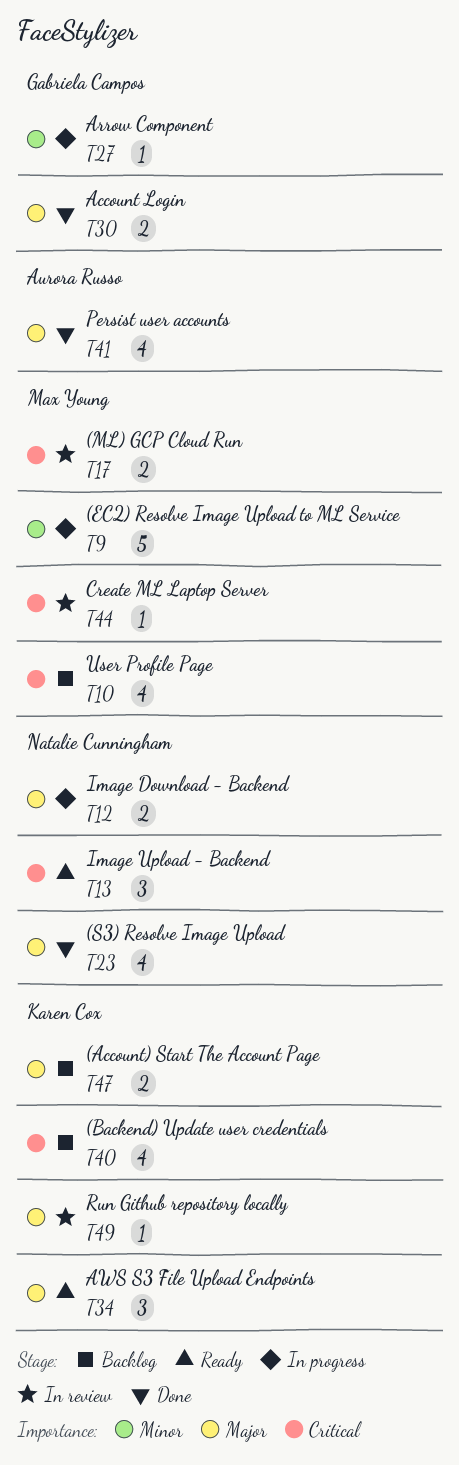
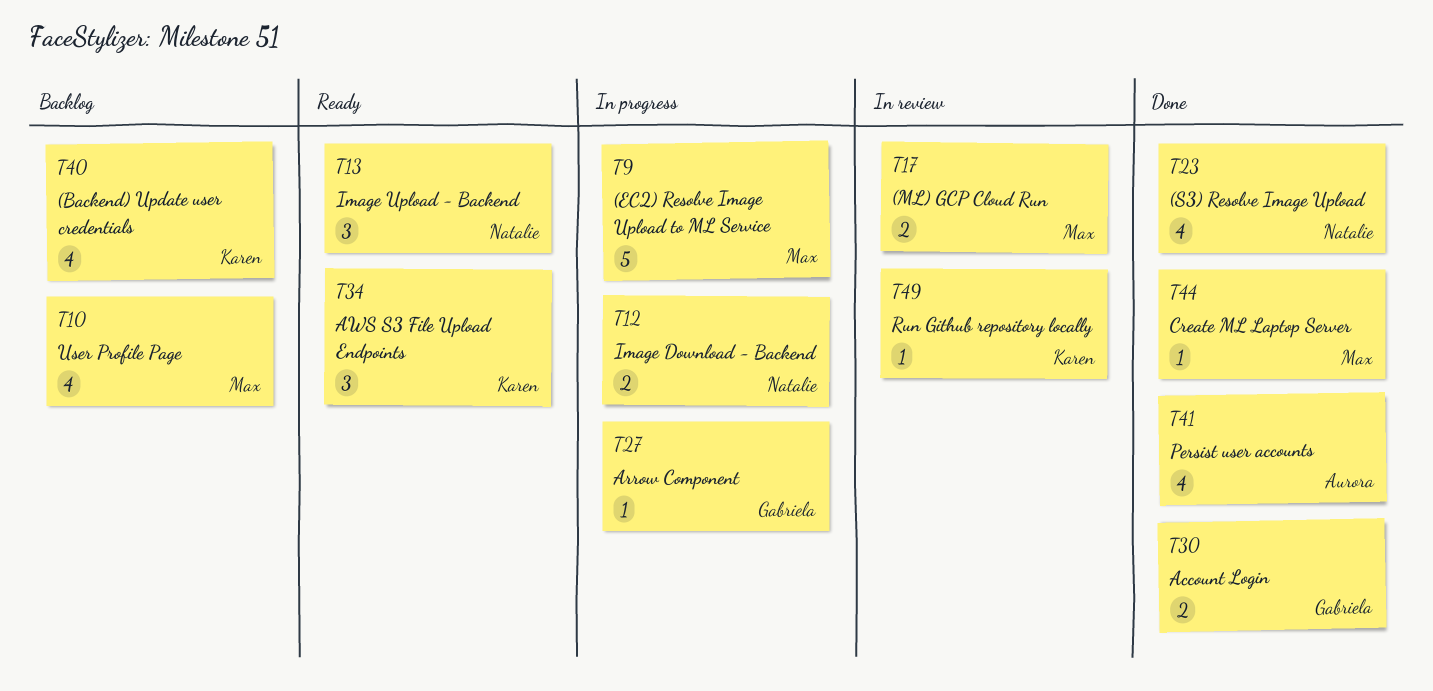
T44, status: In review -> Done
T47: present -> none

